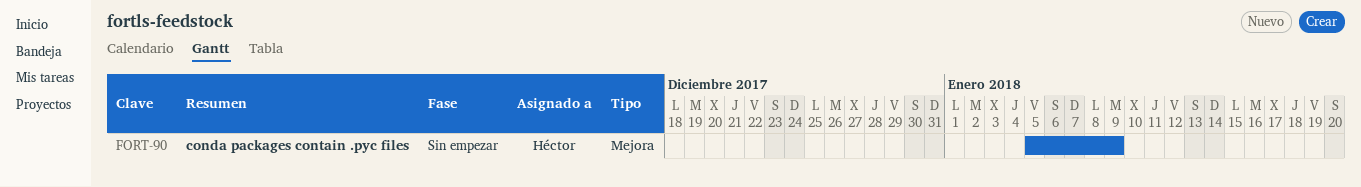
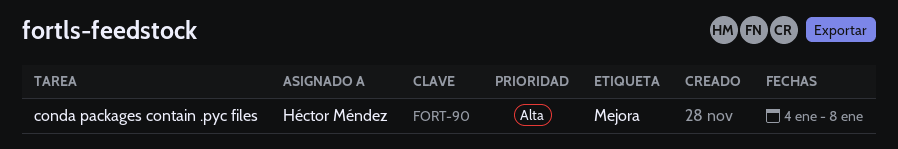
FORT-90, start: Jan 5 -> Jan 4
FORT-90, due: Jan 9 -> Jan 8

